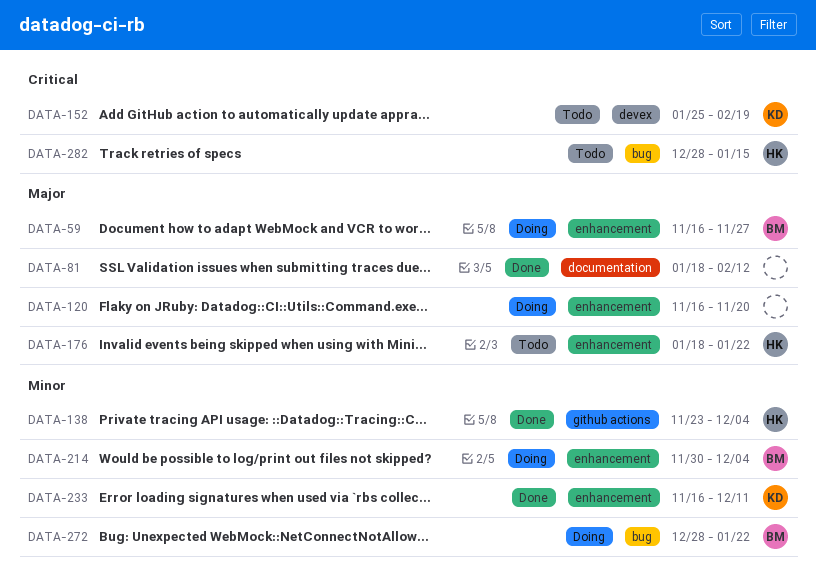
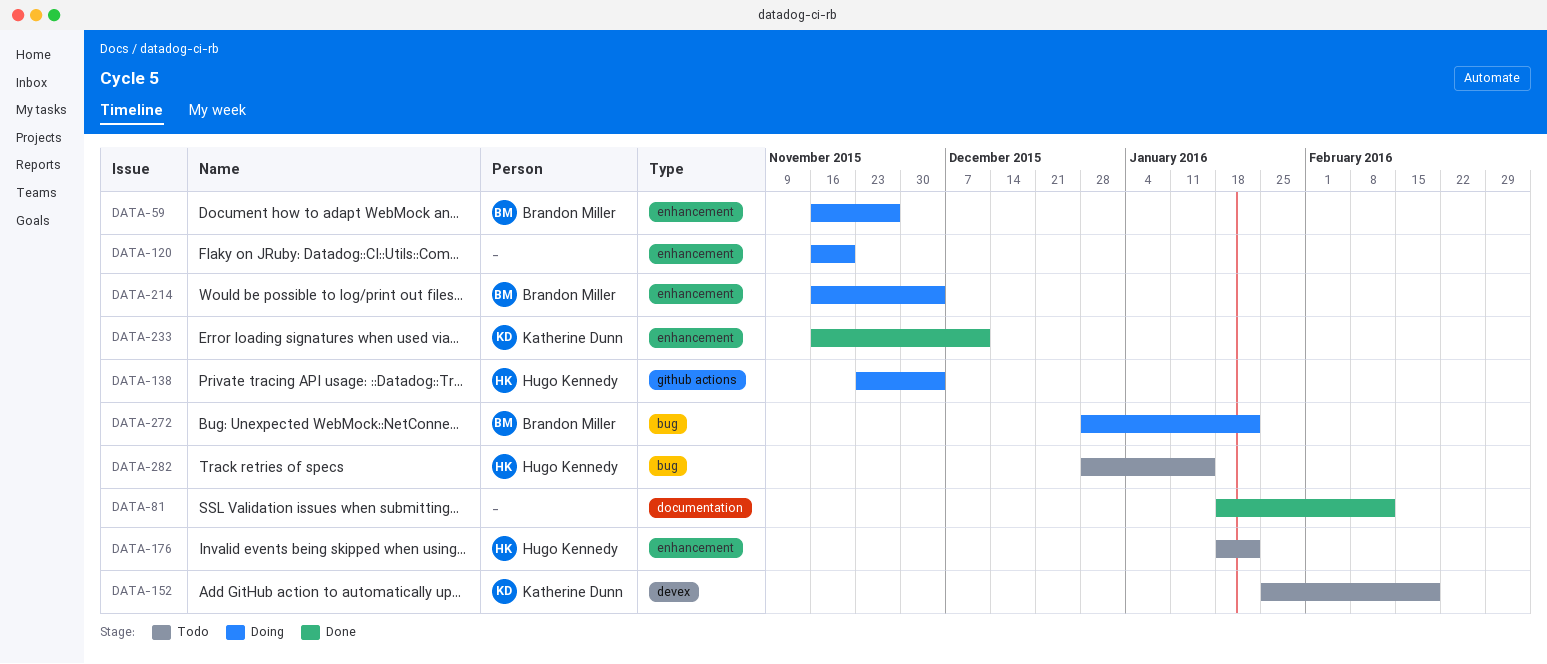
DATA-138, status: Done -> Doing
DATA-214, start: Nov 30 -> Nov 16

